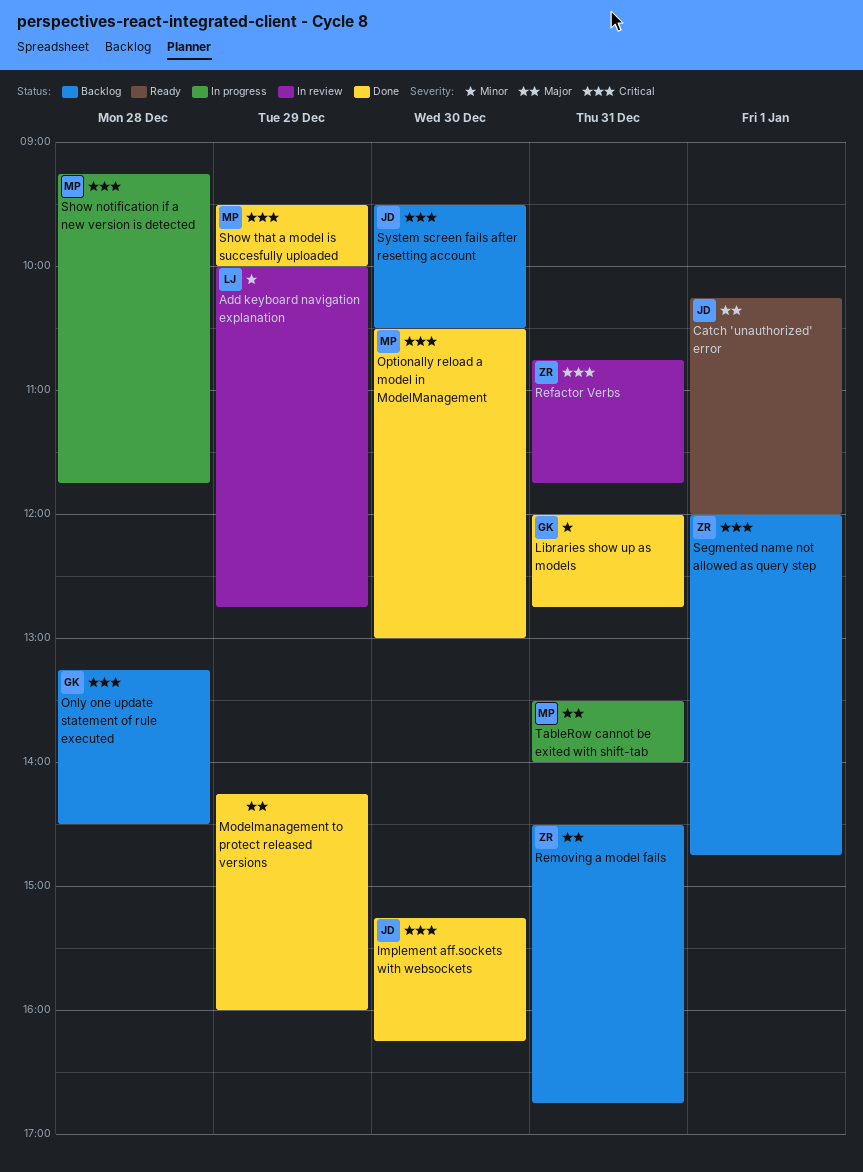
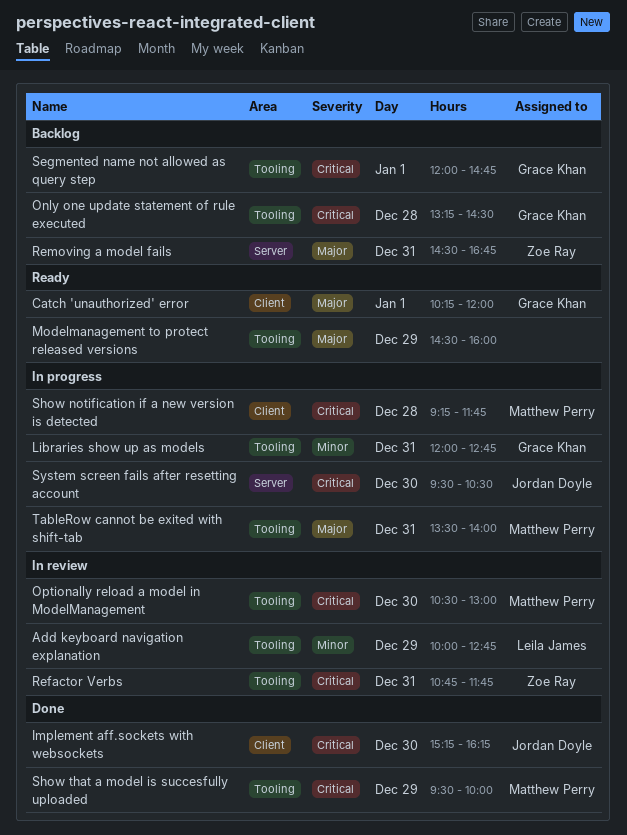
Catch 'unauthorized' error, owner: Jordan Doyle -> Grace Khan
Libraries show up as models, status: Done -> In progress
Modelmanagement to protect released versions, status: Done -> Ready
Modelmanagement to protect released versions, begins: 14:15 -> 14:30
Optionally reload a model in ModelManagement, status: Done -> In review
Segmented name not allowed as query step, owner: Zoe Ray -> Grace Khan
System screen fails after resetting account, status: Backlog -> In progress

